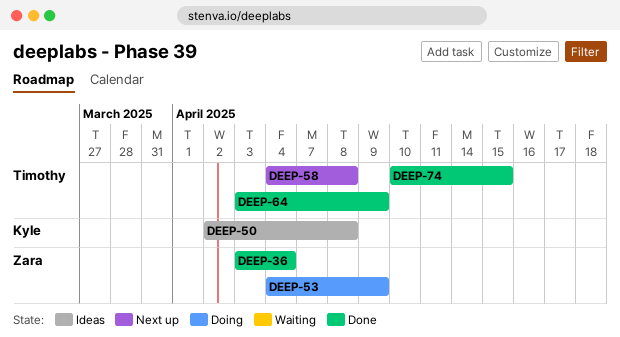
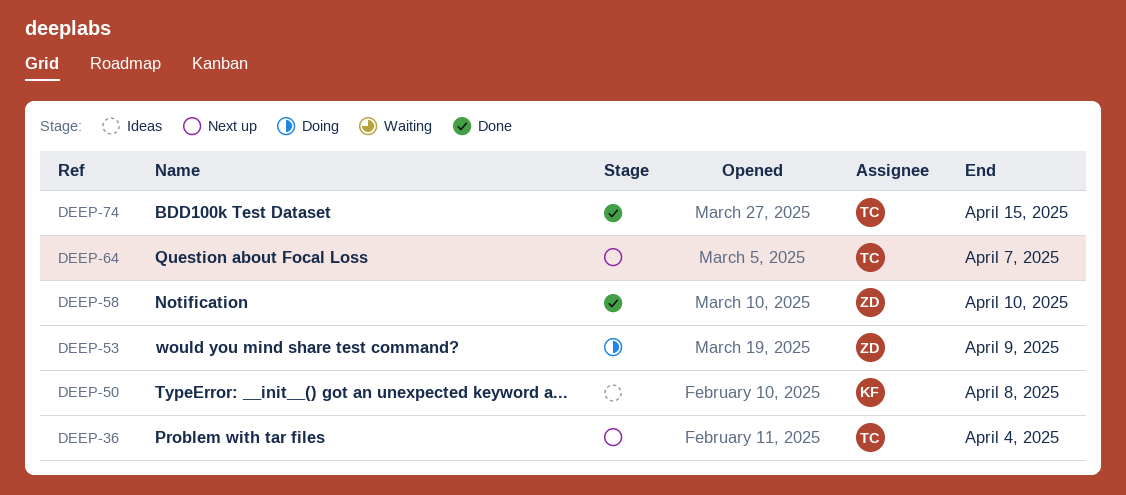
DEEP-36, status: Done -> Next up
DEEP-36, owner: Zara -> Timothy
DEEP-58, status: Next up -> Done
DEEP-58, owner: Timothy -> Zara
DEEP-58, due: Apr 8 -> Apr 10
DEEP-64, status: Done -> Next up
DEEP-64, due: Apr 9 -> Apr 7

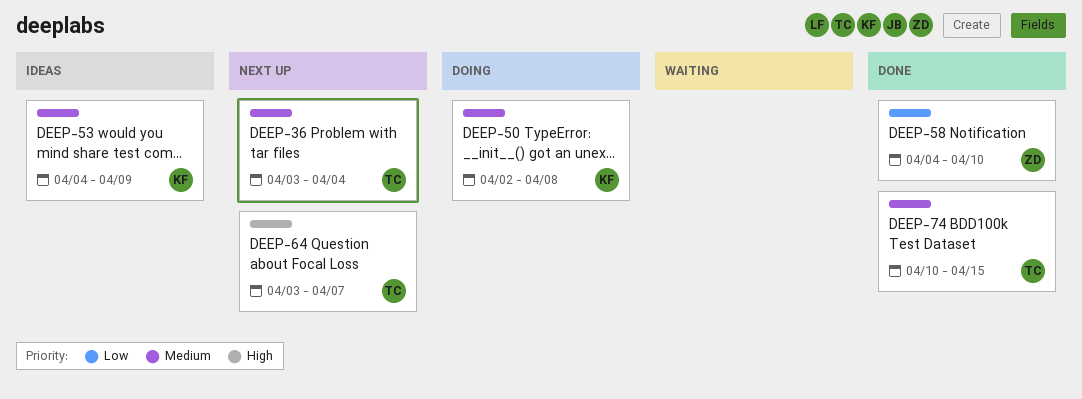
DEEP-50, status: Ideas -> Doing
DEEP-53, status: Doing -> Ideas
DEEP-53, owner: ZD -> KF

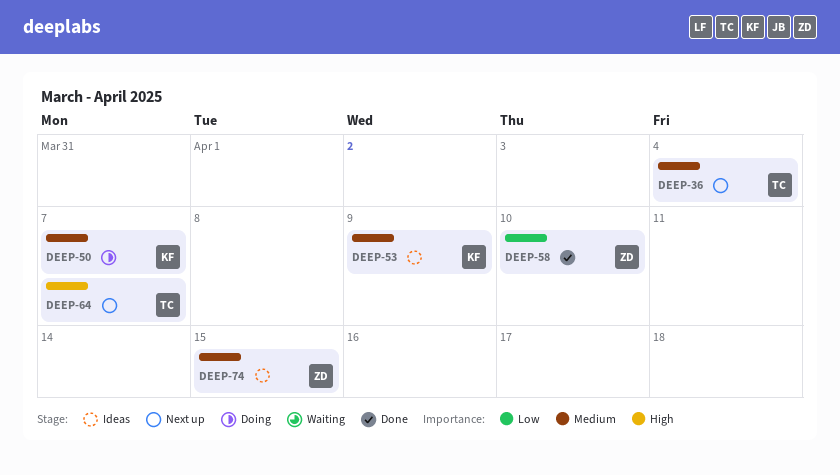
DEEP-50, due: Apr 8 -> Apr 7
DEEP-74, status: Done -> Ideas
DEEP-74, owner: TC -> ZD

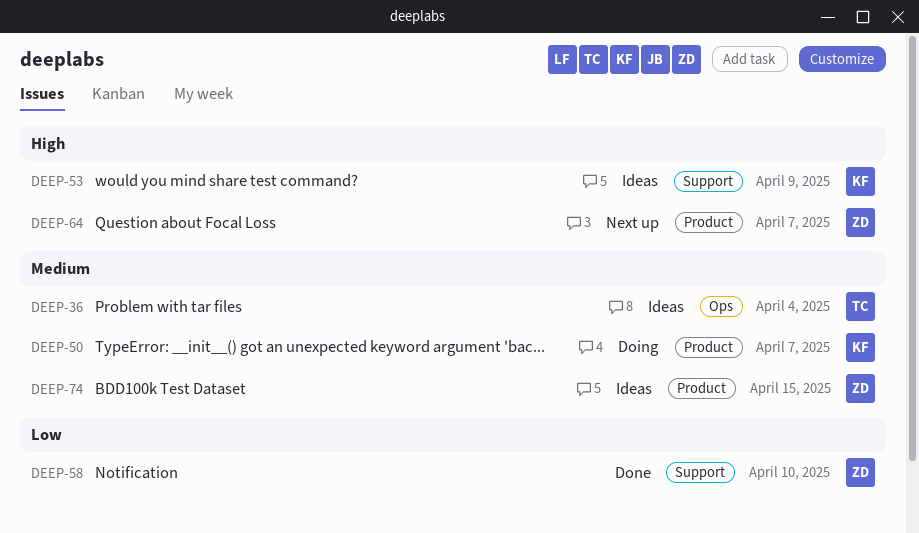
DEEP-36, status: Next up -> Ideas
DEEP-53, priority: Medium -> High
DEEP-64, owner: TC -> ZD

